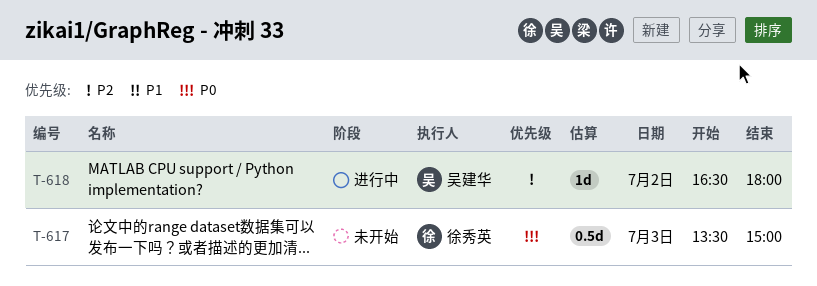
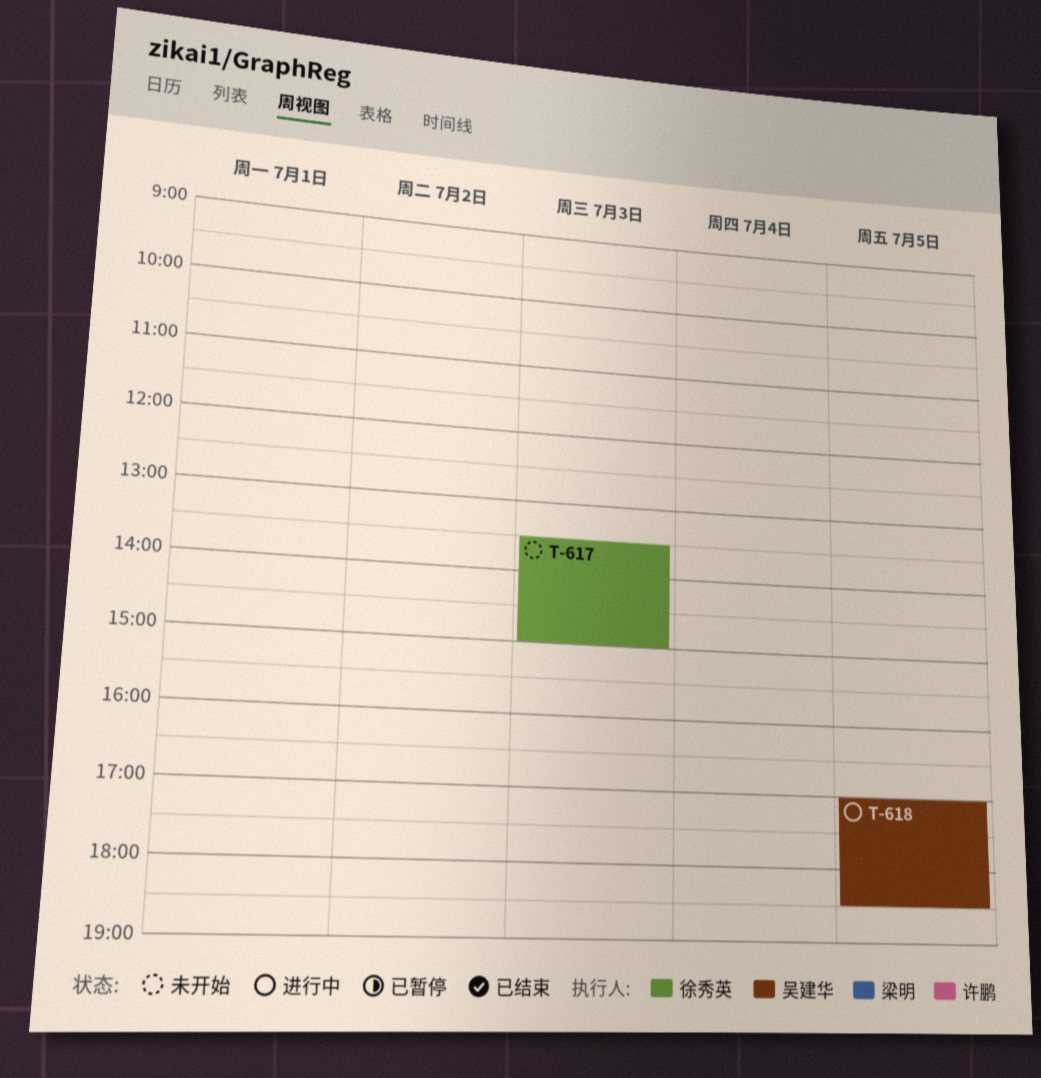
T-618, day: Jul 2 -> Jul 5
T-618, begins: 16:30 -> 17:00
T-618, ends: 18:00 -> 18:30

